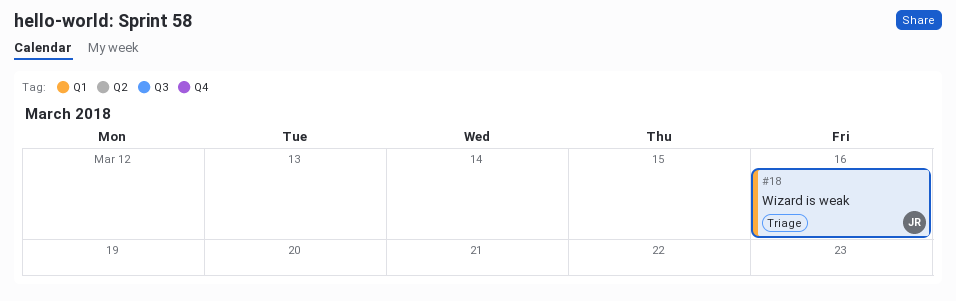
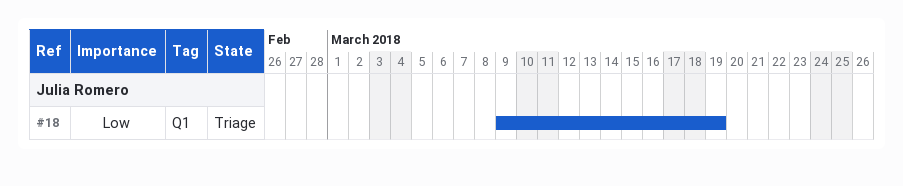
#18, due: Mar 16 -> Mar 19

